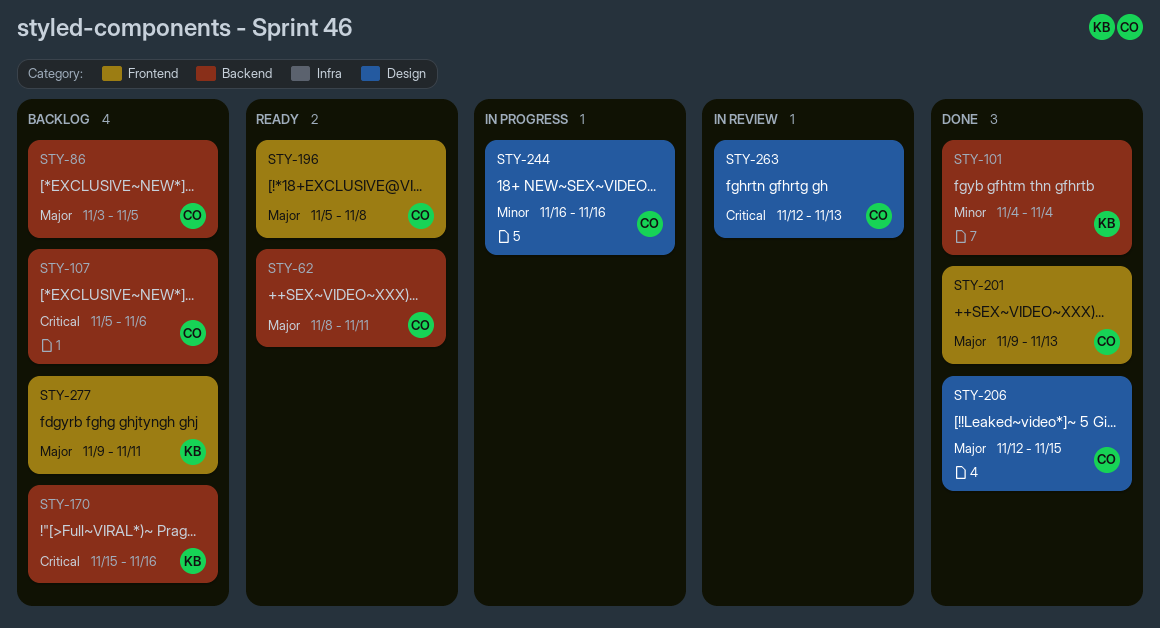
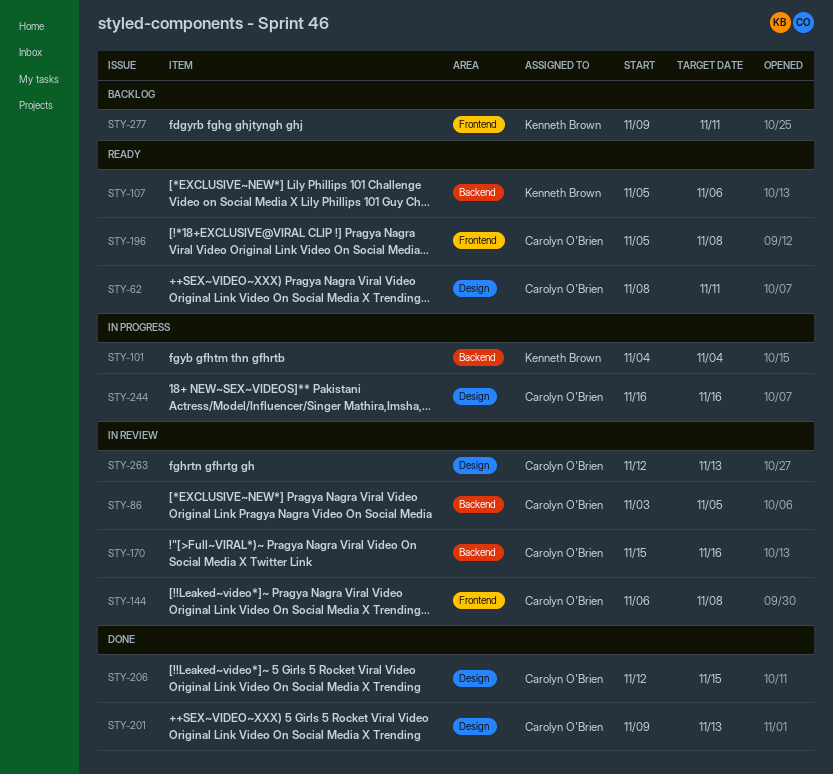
STY-62, label: Backend -> Design
STY-86, status: Backlog -> In review
STY-101, status: Done -> In progress
STY-107, status: Backlog -> Ready
STY-107, owner: Carolyn O'Brien -> Kenneth Brown
STY-144: none -> present
STY-170, status: Backlog -> In review
STY-170, owner: Kenneth Brown -> Carolyn O'Brien
STY-201, label: Frontend -> Design

